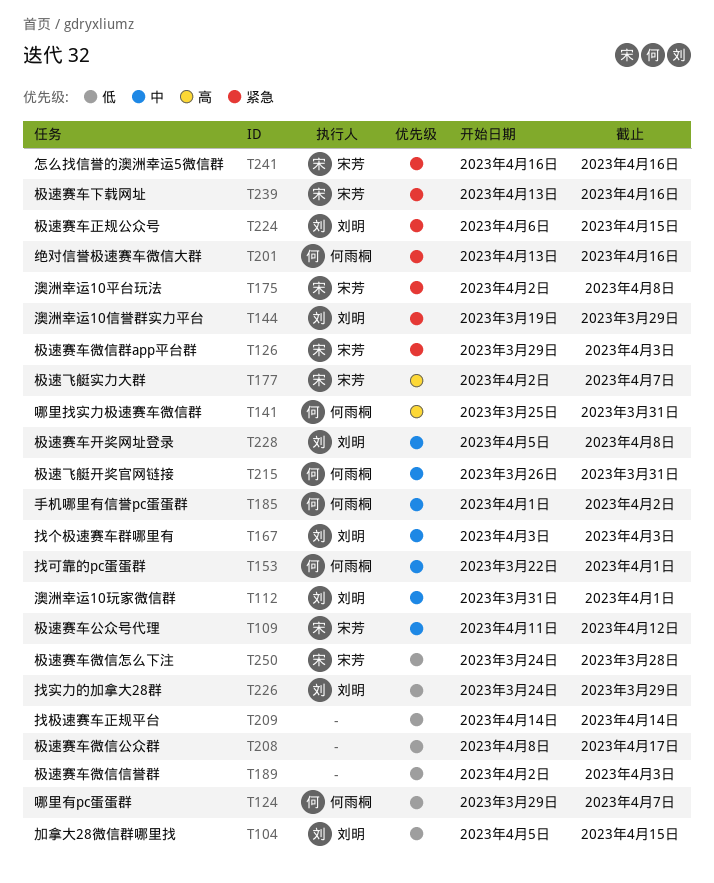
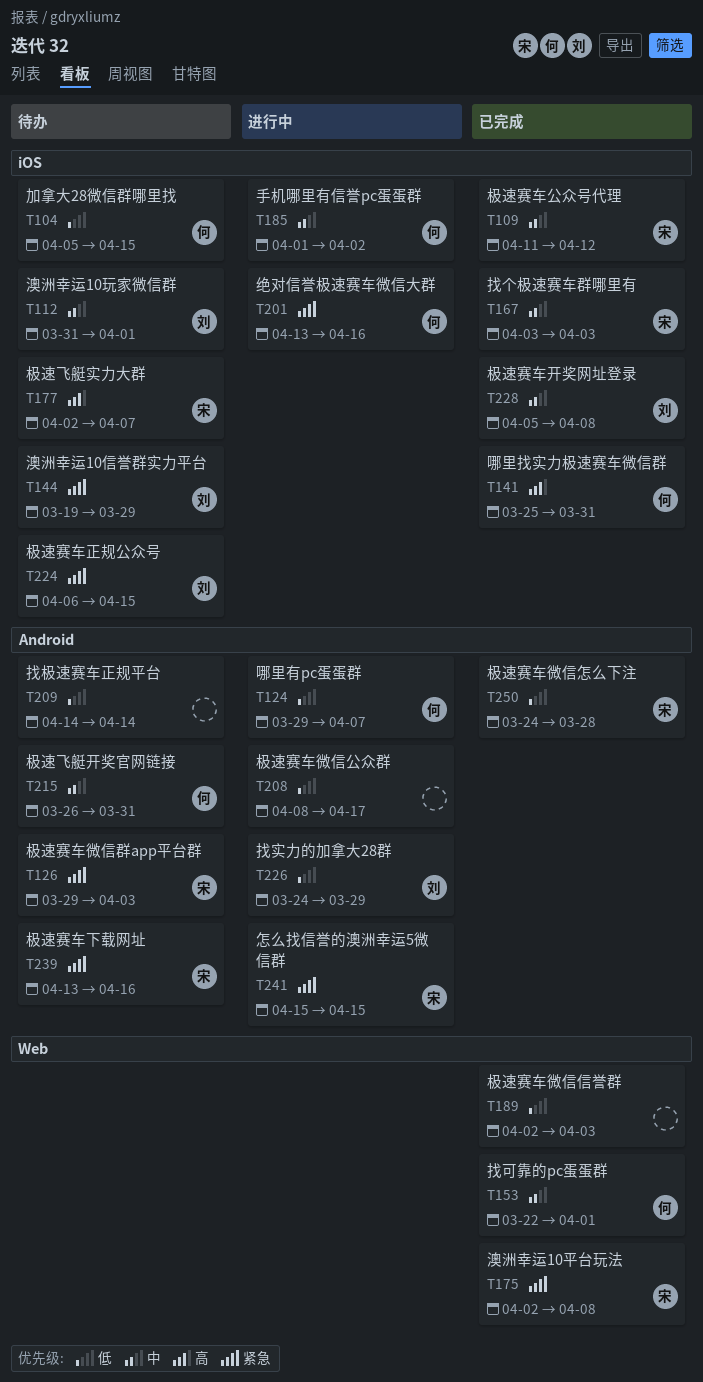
T104, owner: 刘明 -> 何雨桐
T167, owner: 刘明 -> 宋芳
T241, start: Apr 16 -> Apr 15
T241, due: Apr 16 -> Apr 15

